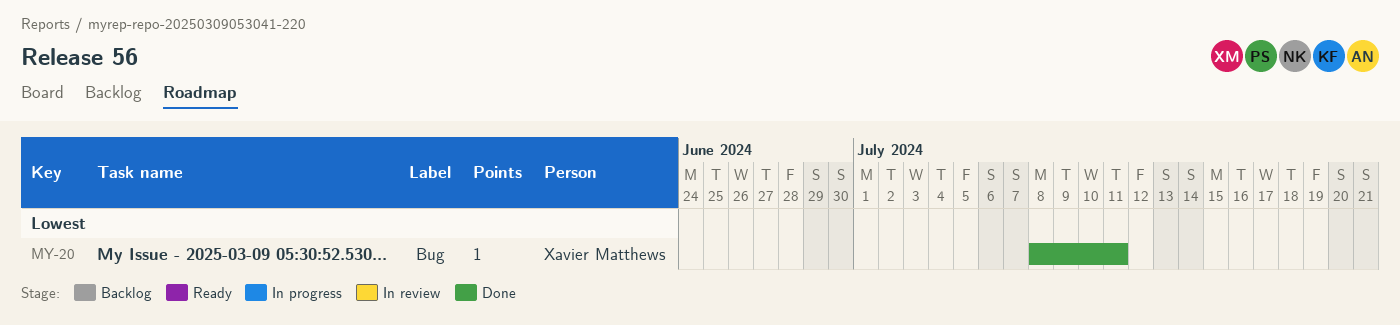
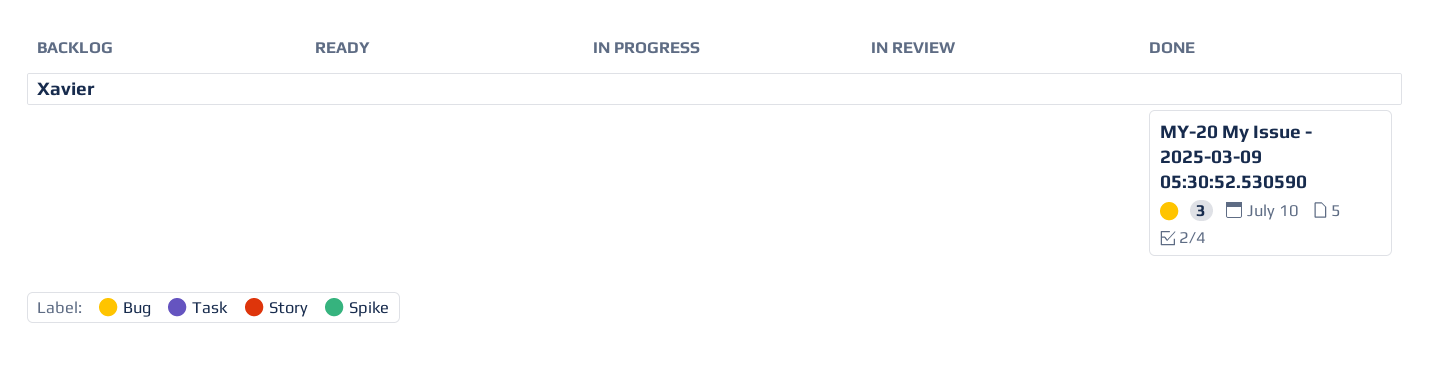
MY-20, estimate: 1 -> 3
MY-20, due: Jul 11 -> Jul 10

